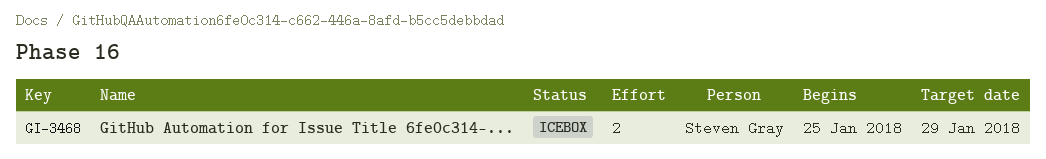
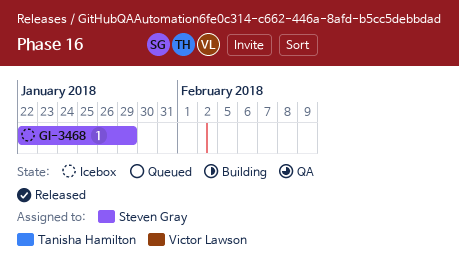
GI-3468, estimate: 2 -> 1
GI-3468, start: Jan 25 -> Jan 22

